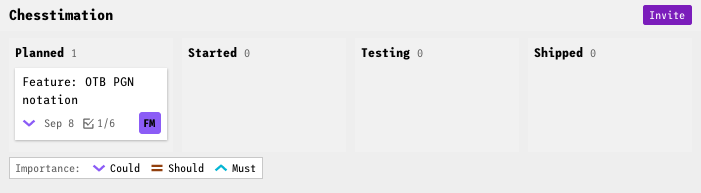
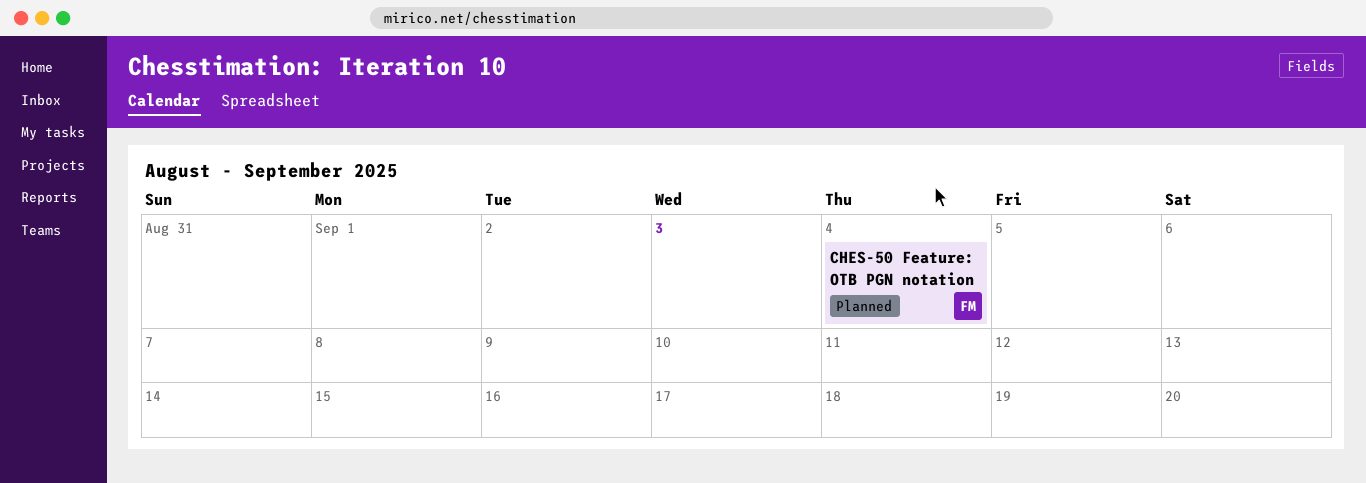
Feature: OTB PGN notation, due: Sep 8 -> Sep 4

